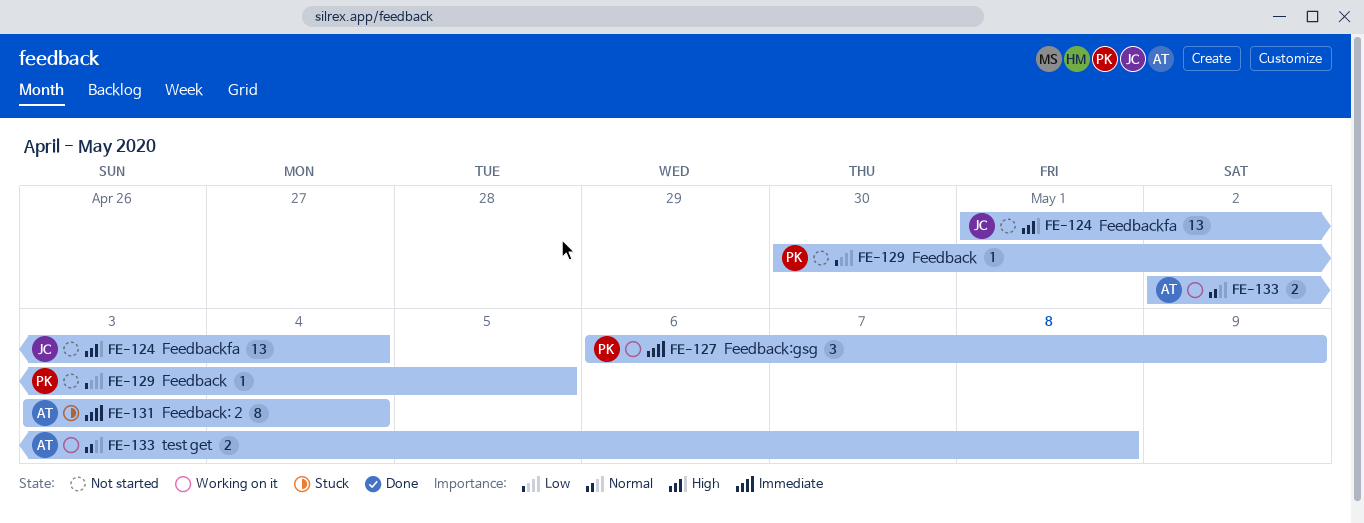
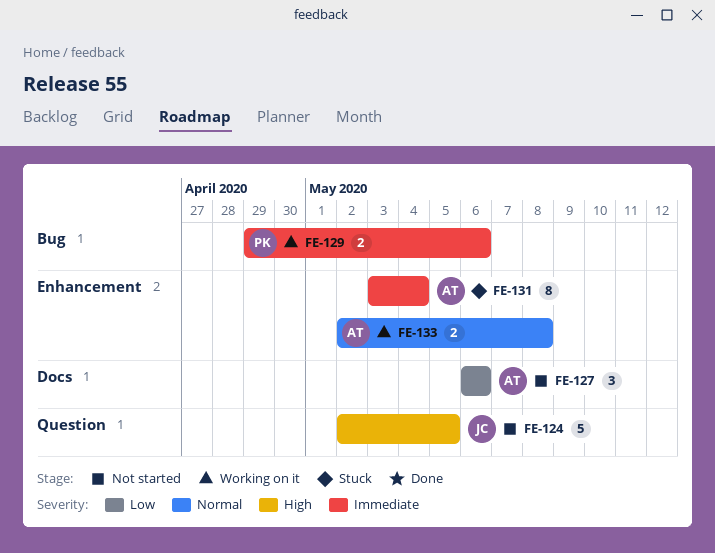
FE-124, estimate: 13 -> 5
FE-124, start: May 1 -> May 2
FE-124, due: May 4 -> May 5
FE-127, status: Working on it -> Not started
FE-127, owner: PK -> AT
FE-127, priority: Immediate -> Low
FE-127, due: May 9 -> May 6
FE-129, status: Not started -> Working on it
FE-129, priority: Low -> Immediate
FE-129, estimate: 1 -> 2
FE-129, start: Apr 30 -> Apr 29
FE-129, due: May 5 -> May 6

